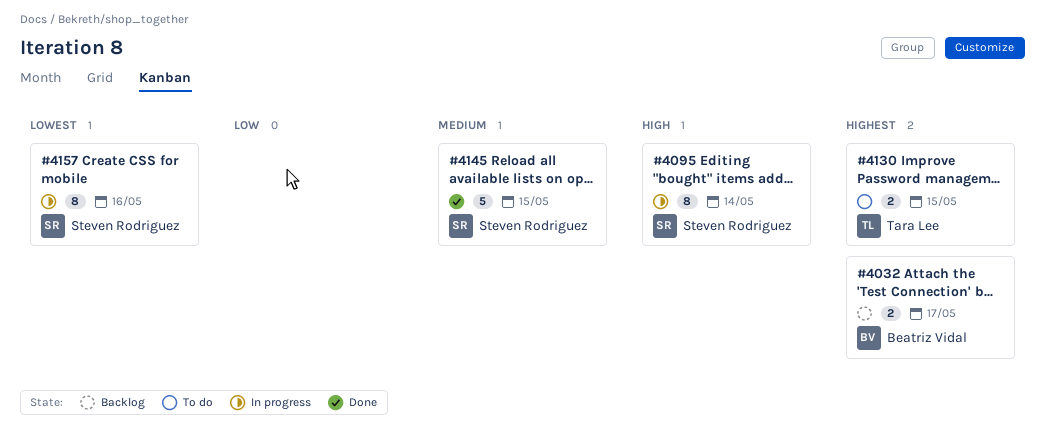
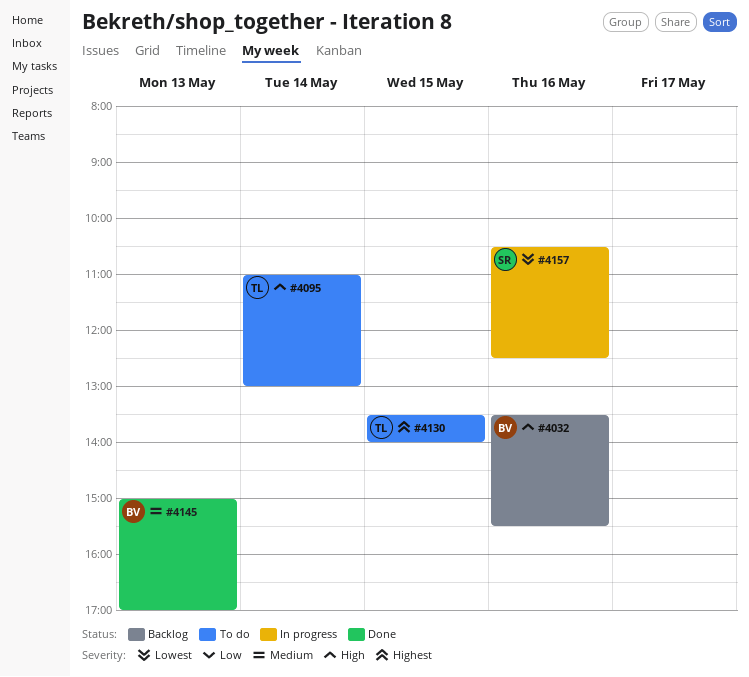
#4032, priority: Highest -> High
#4032, day: May 17 -> May 16
#4095, status: In progress -> To do
#4095, owner: Steven Rodriguez -> Tara Lee
#4145, owner: Steven Rodriguez -> Beatriz Vidal
#4145, day: May 15 -> May 13

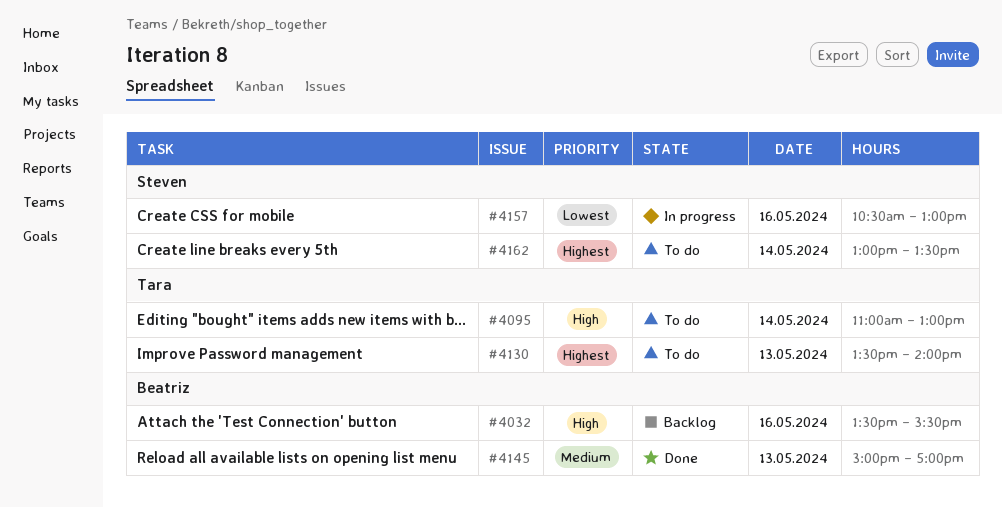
#4130, day: May 15 -> May 13
#4157, ends: 12:30 -> 13:00
#4162: none -> present

